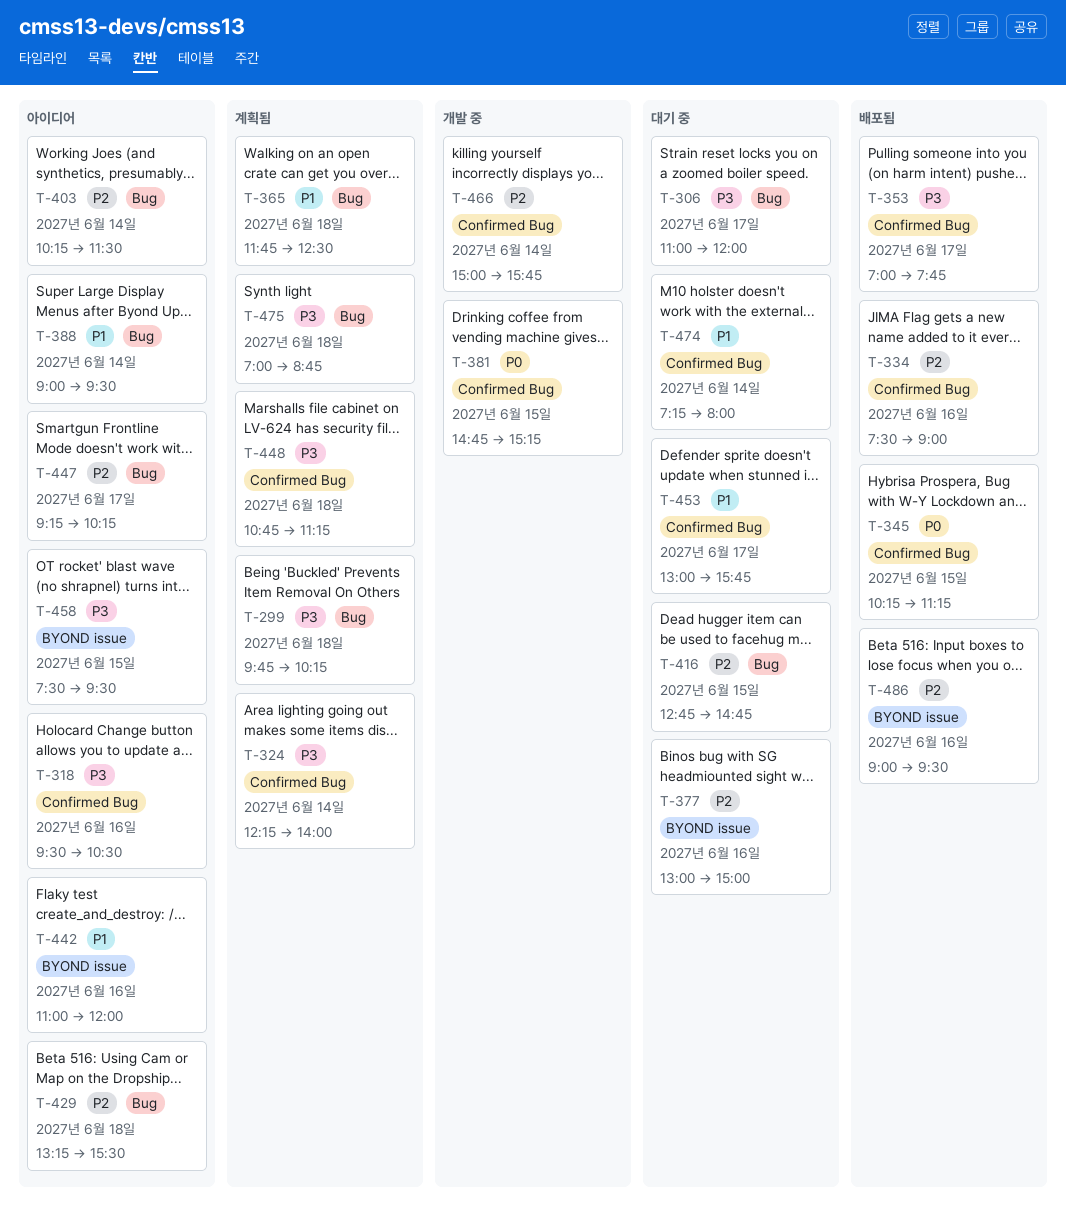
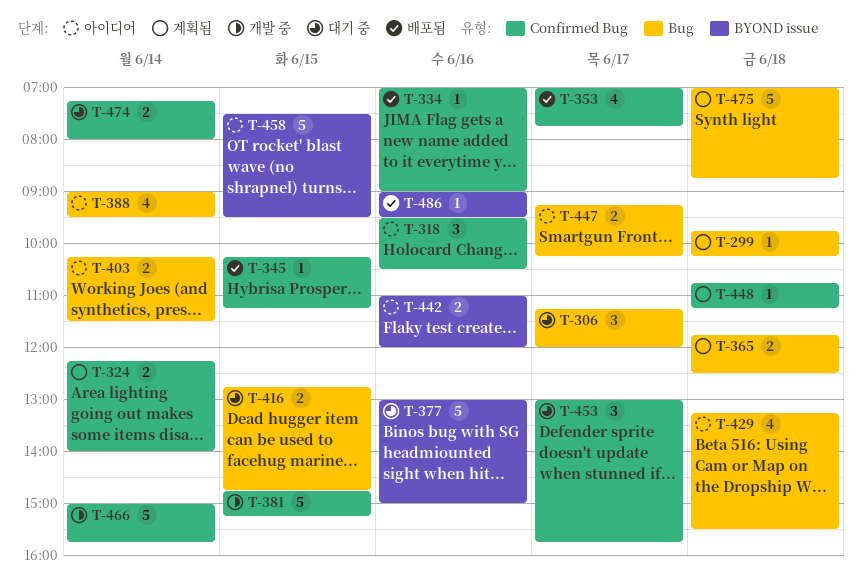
T-306, begins: 11:00 -> 11:15
T-334, begins: 07:30 -> 07:00

